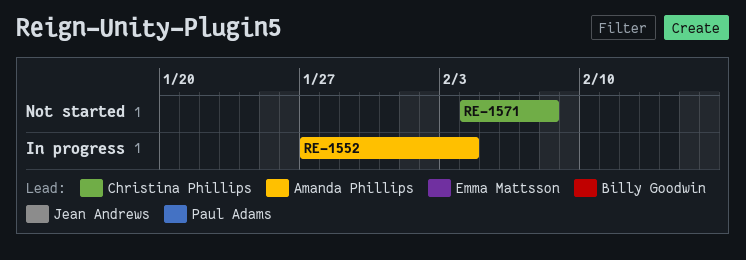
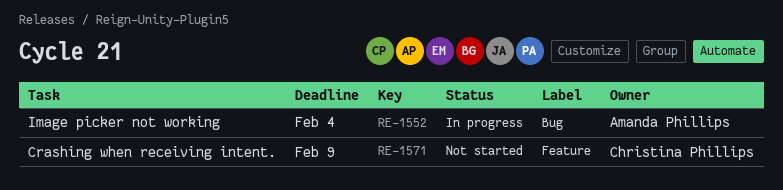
RE-1571, due: Feb 8 -> Feb 9

